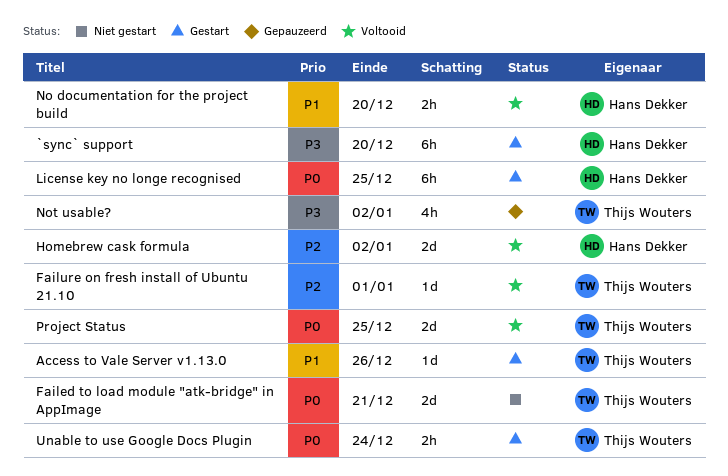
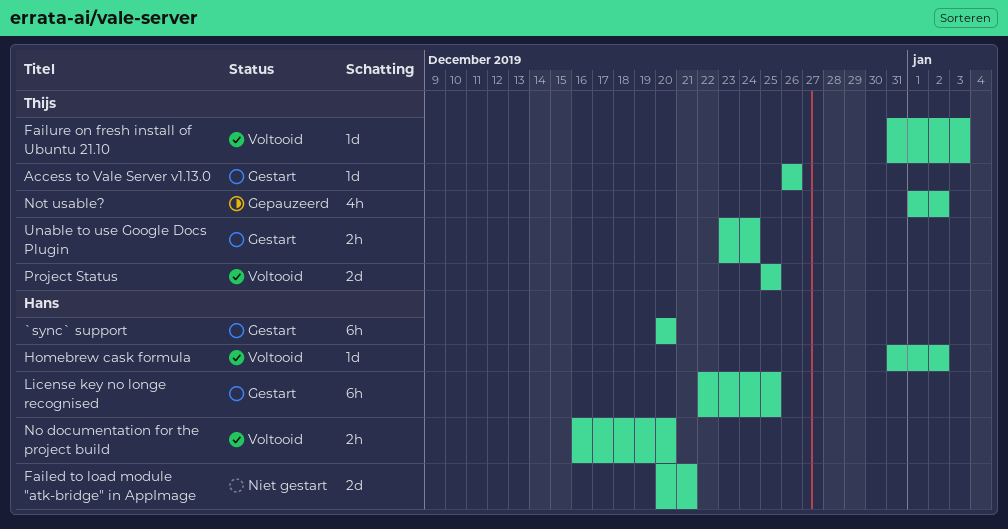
Failed to load module "atk-bridge" in AppImage, owner: Thijs Wouters -> Hans Dekker
Failure on fresh install of Ubuntu 21.10, due: Jan 1 -> Jan 3
Homebrew cask formula, estimate: 2d -> 1d

